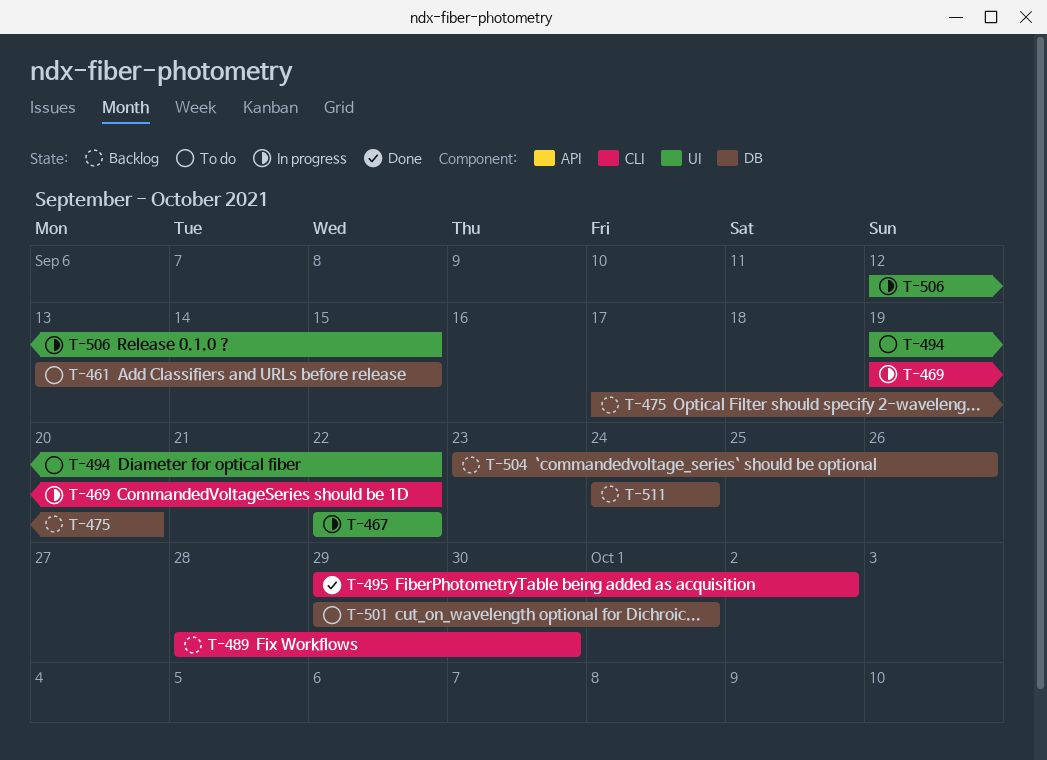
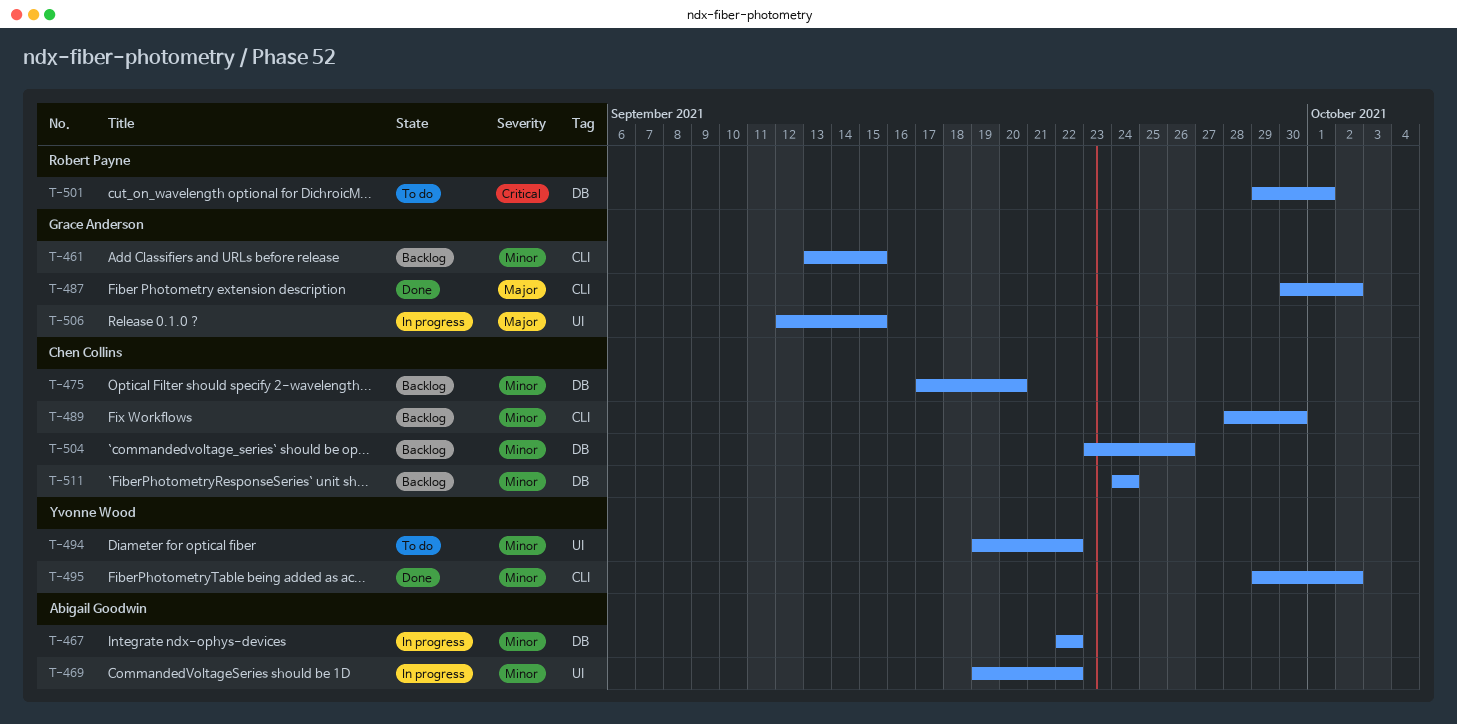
T-461, status: To do -> Backlog
T-461, label: DB -> CLI
T-467, label: UI -> DB
T-469, label: CLI -> UI
T-487: none -> present

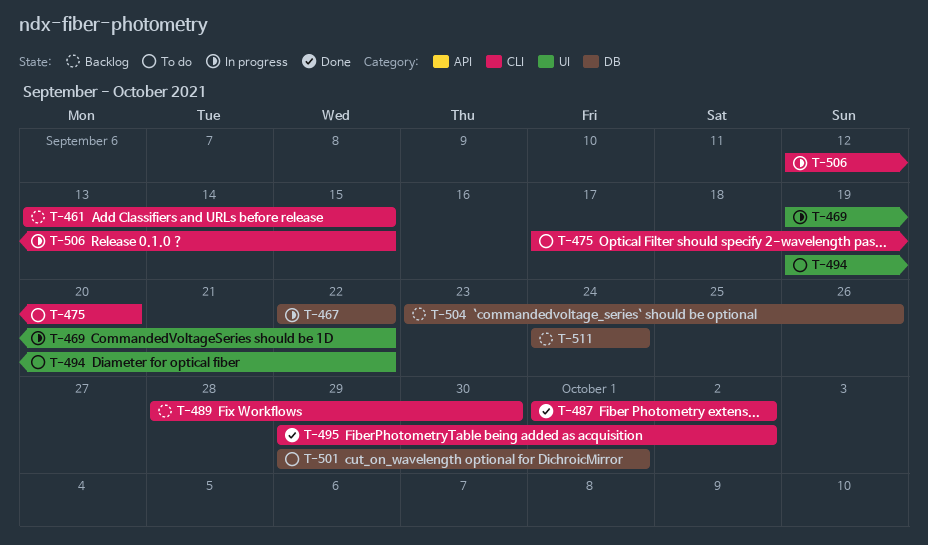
T-475, status: Backlog -> To do
T-475, label: DB -> CLI
T-487, start: Sep 30 -> Oct 1
T-506, label: UI -> CLI

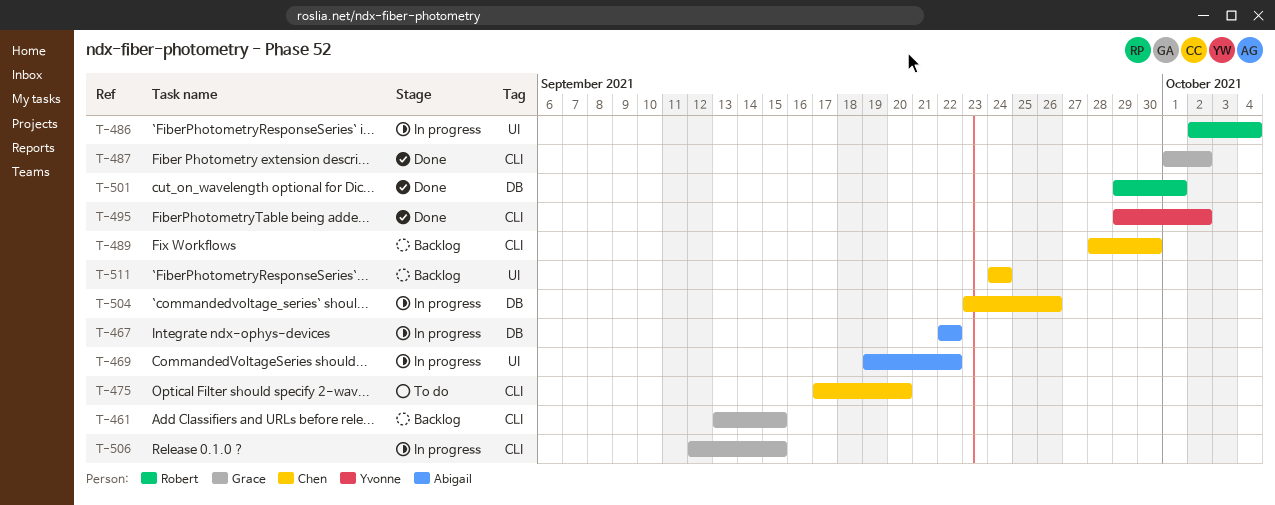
T-486: none -> present
T-494: present -> none
T-501, status: To do -> Done
T-504, status: Backlog -> In progress
T-511, label: DB -> UI

